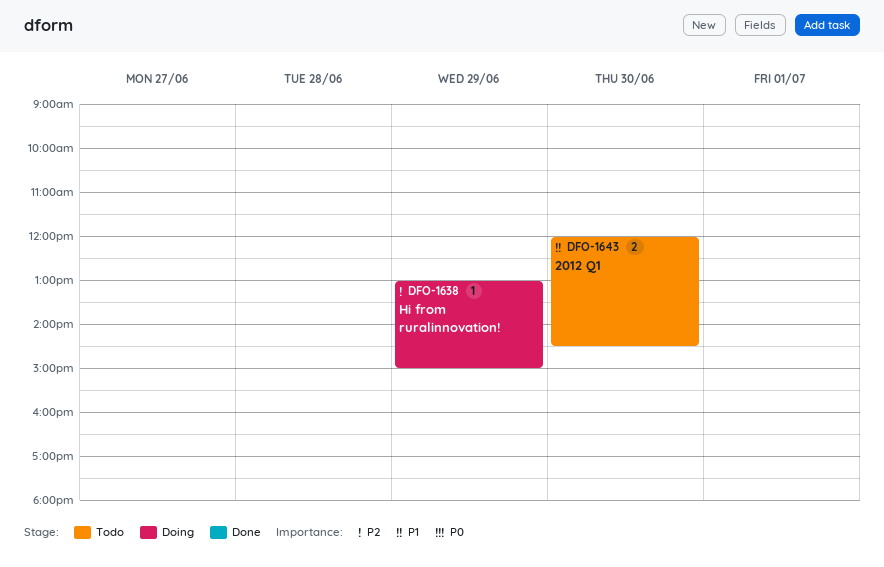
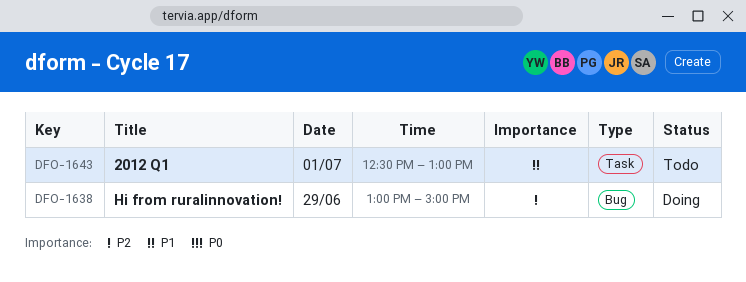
DFO-1643, day: Jun 30 -> Jul 1
DFO-1643, begins: 12:00 -> 12:30
DFO-1643, ends: 14:30 -> 13:00

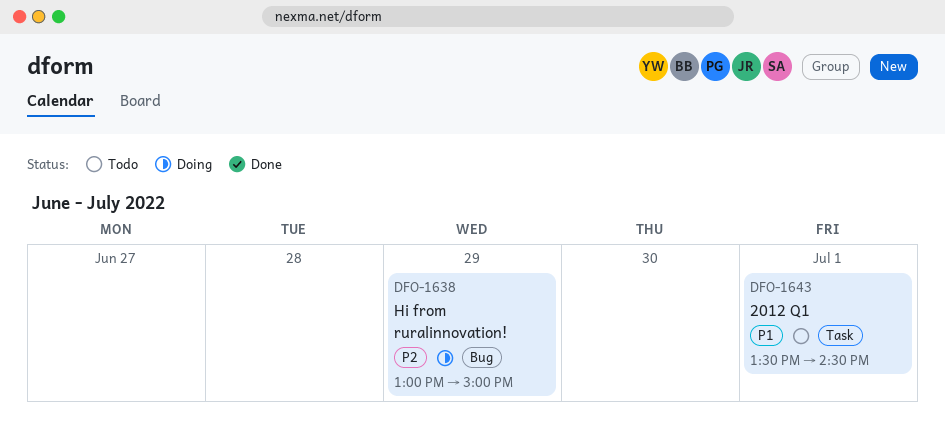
DFO-1643, begins: 12:30 -> 13:30
DFO-1643, ends: 13:00 -> 14:30

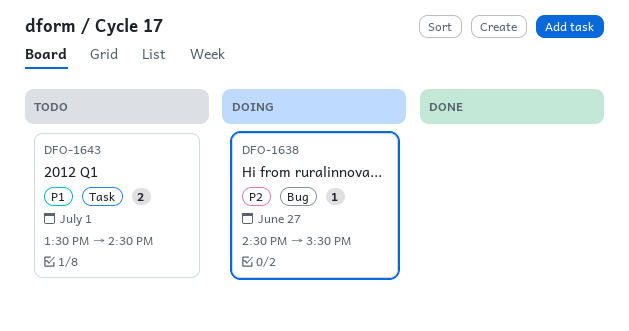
DFO-1638, day: Jun 29 -> Jun 27
DFO-1638, begins: 13:00 -> 14:30
DFO-1638, ends: 15:00 -> 15:30

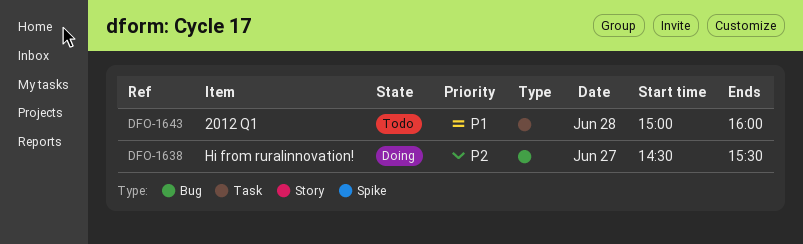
DFO-1643, day: Jul 1 -> Jun 28
DFO-1643, begins: 13:30 -> 15:00
DFO-1643, ends: 14:30 -> 16:00

